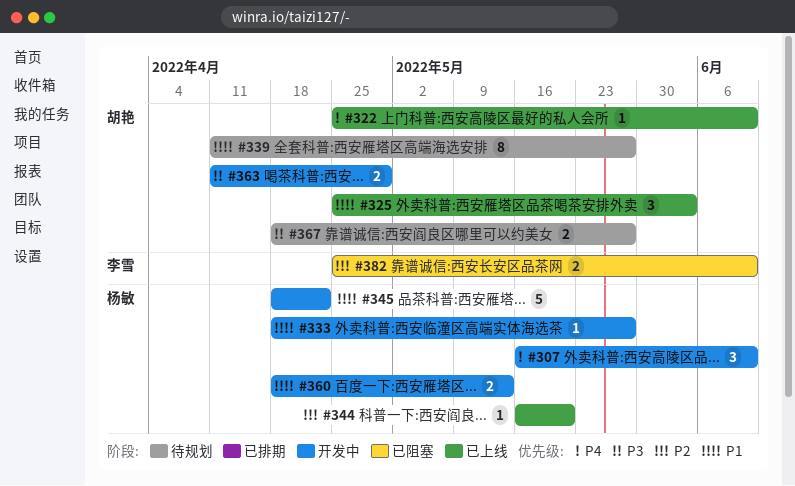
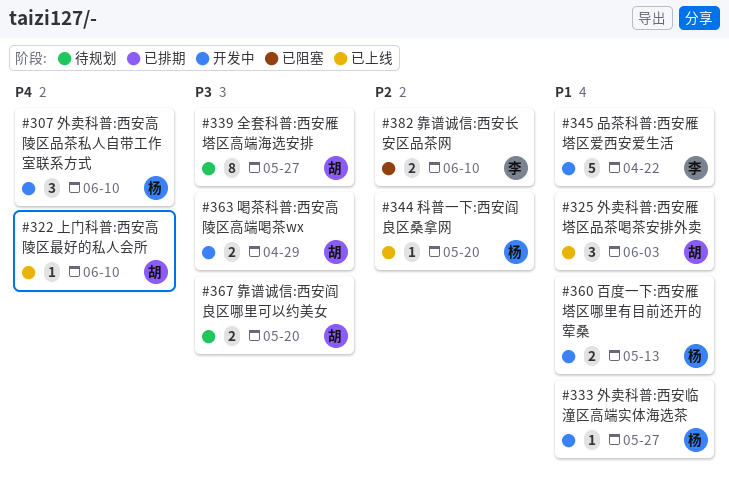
#339, priority: P1 -> P3
#345, owner: 杨敏 -> 李雪
#367, due: May 27 -> May 20

